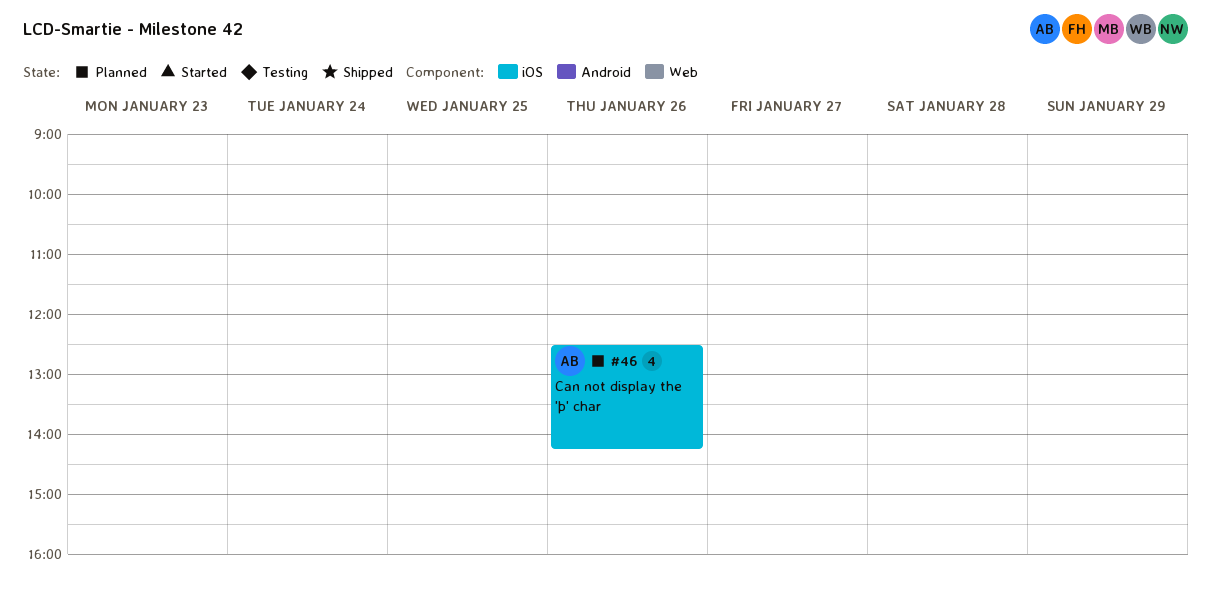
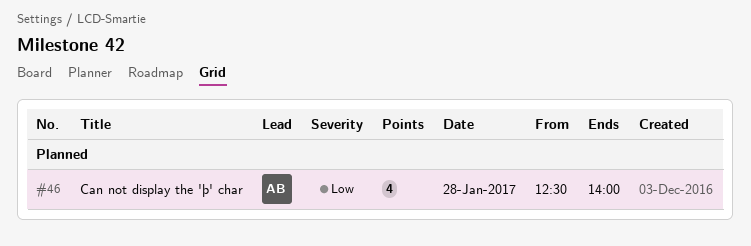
#46, day: Jan 26 -> Jan 28
#46, ends: 14:15 -> 14:00

